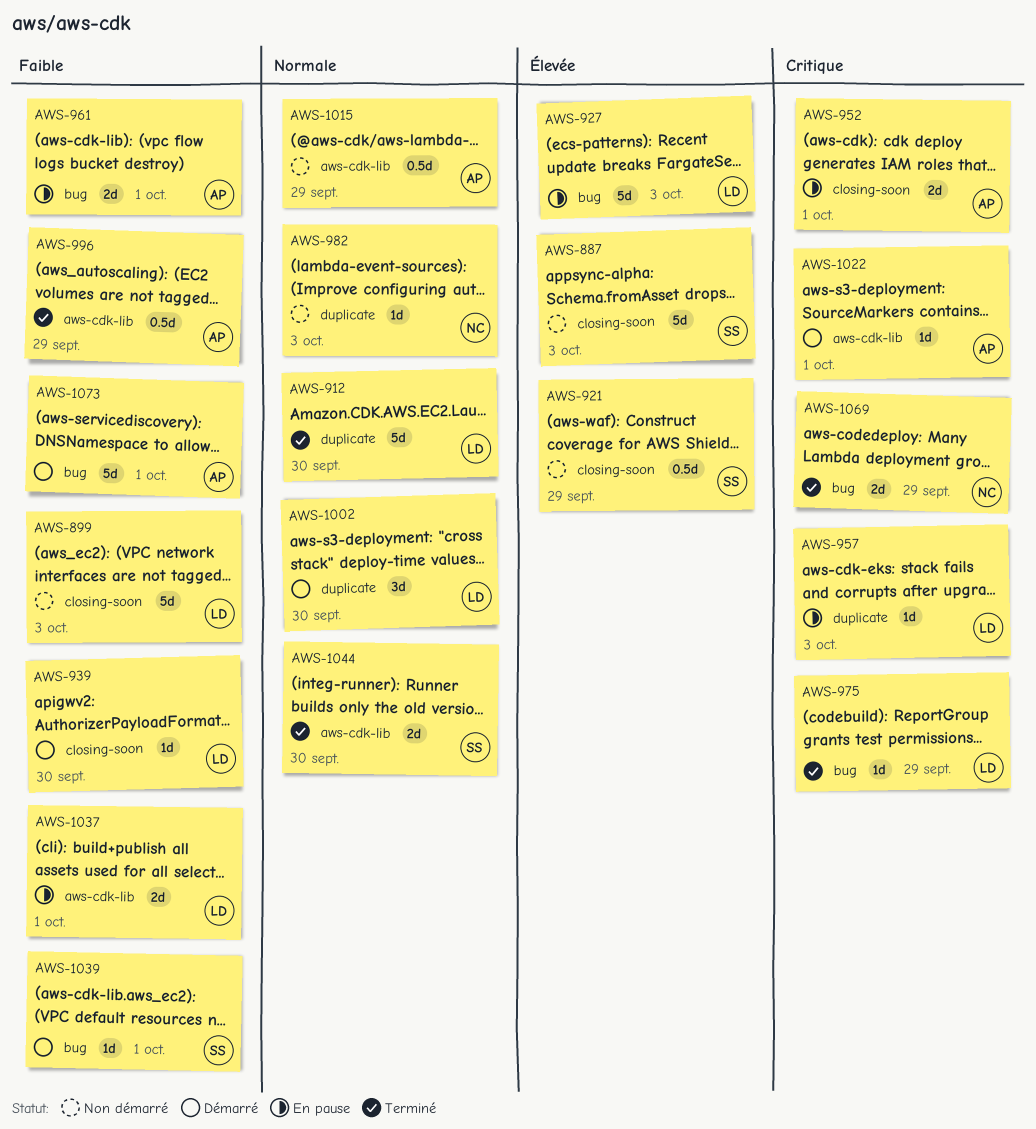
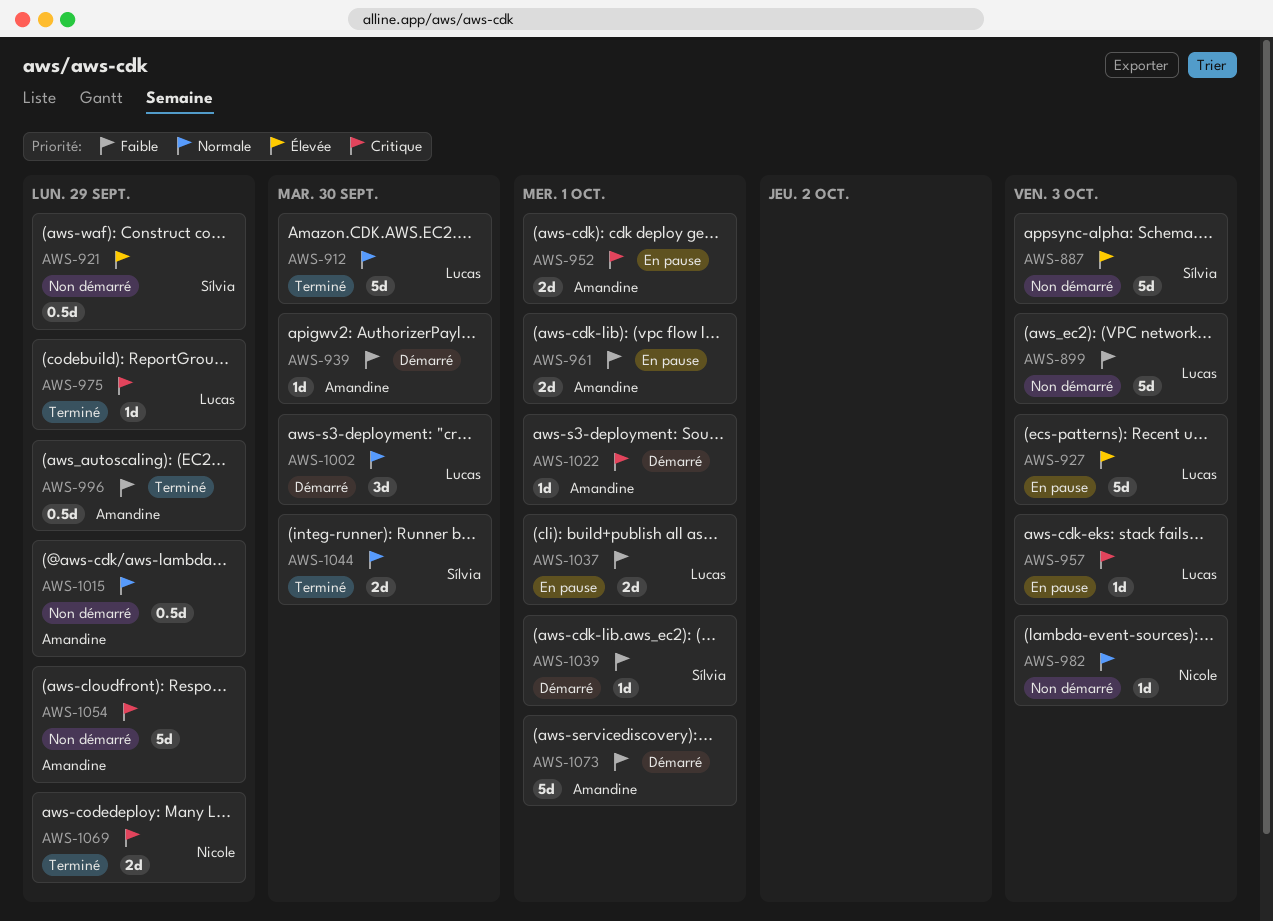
AWS-939, owner: Lucas -> Amandine
AWS-1054: none -> present

